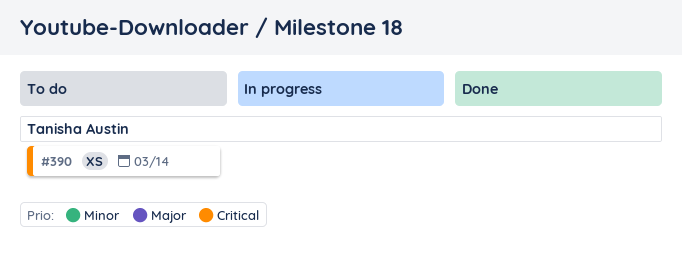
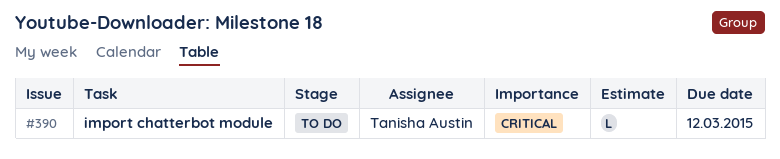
#390, estimate: XS -> L
#390, due: Mar 14 -> Mar 12

